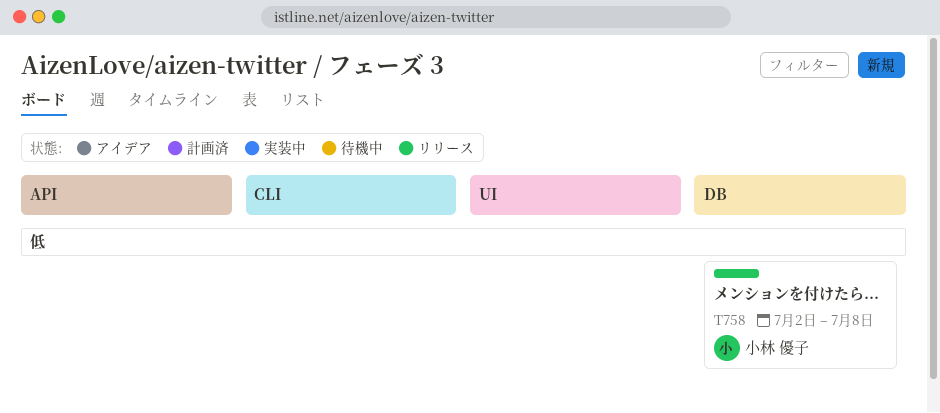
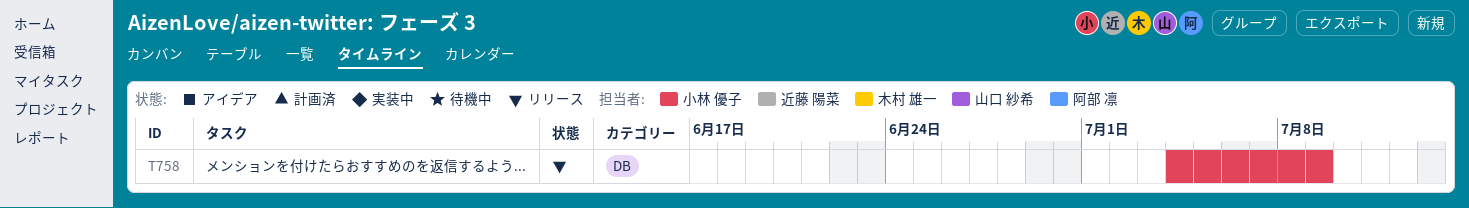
T758, start: Jul 2 -> Jul 4
T758, due: Jul 8 -> Jul 9

